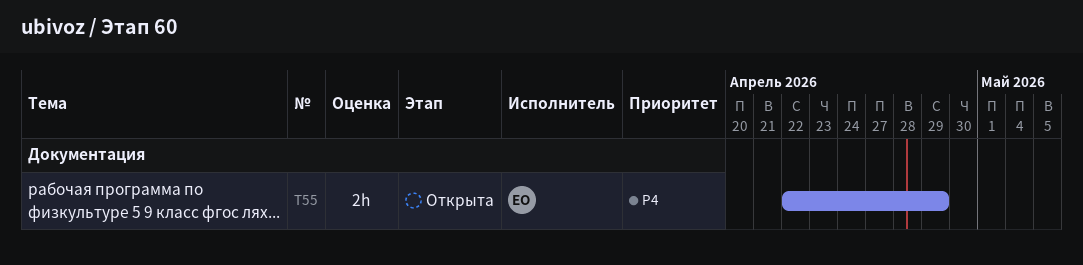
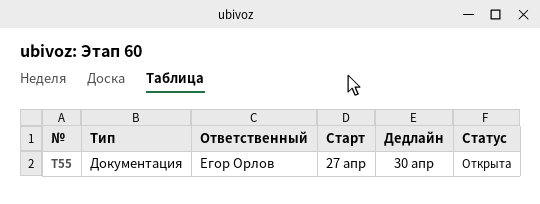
T55, start: Apr 22 -> Apr 27
T55, due: Apr 29 -> Apr 30

